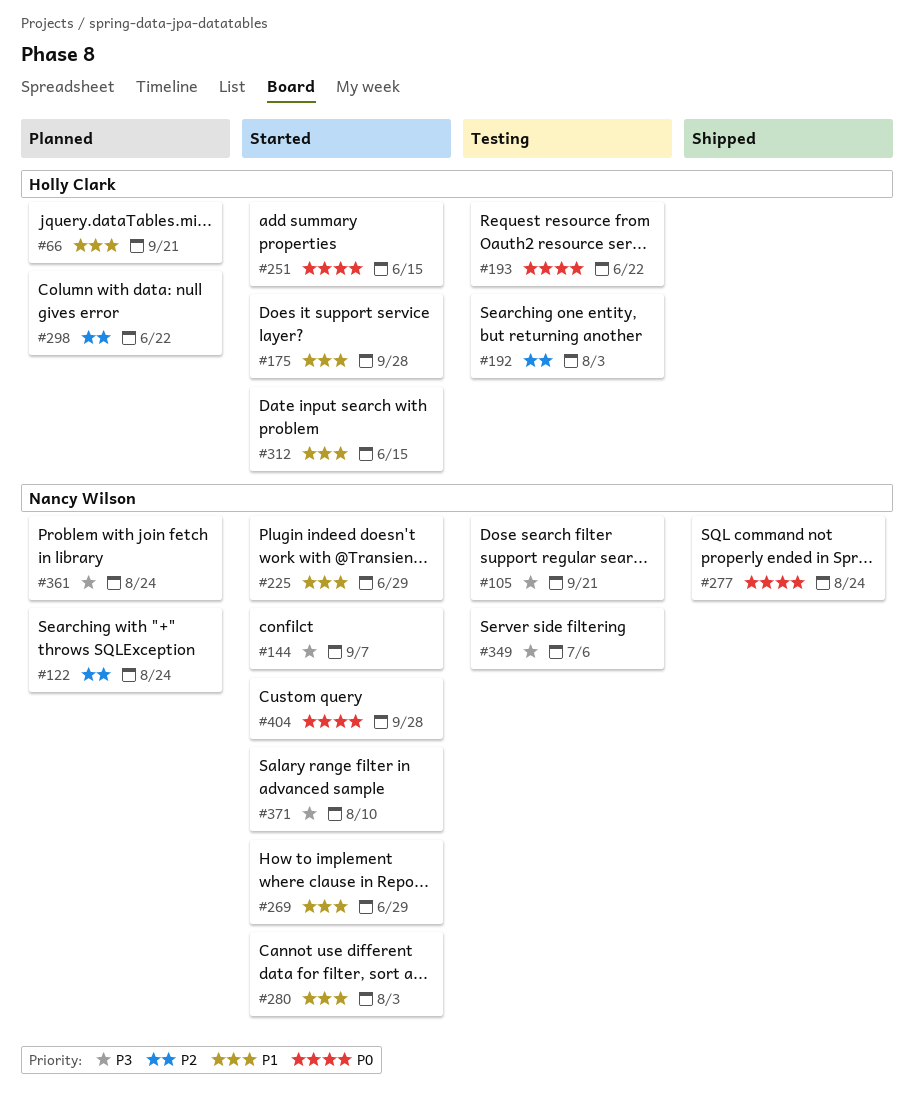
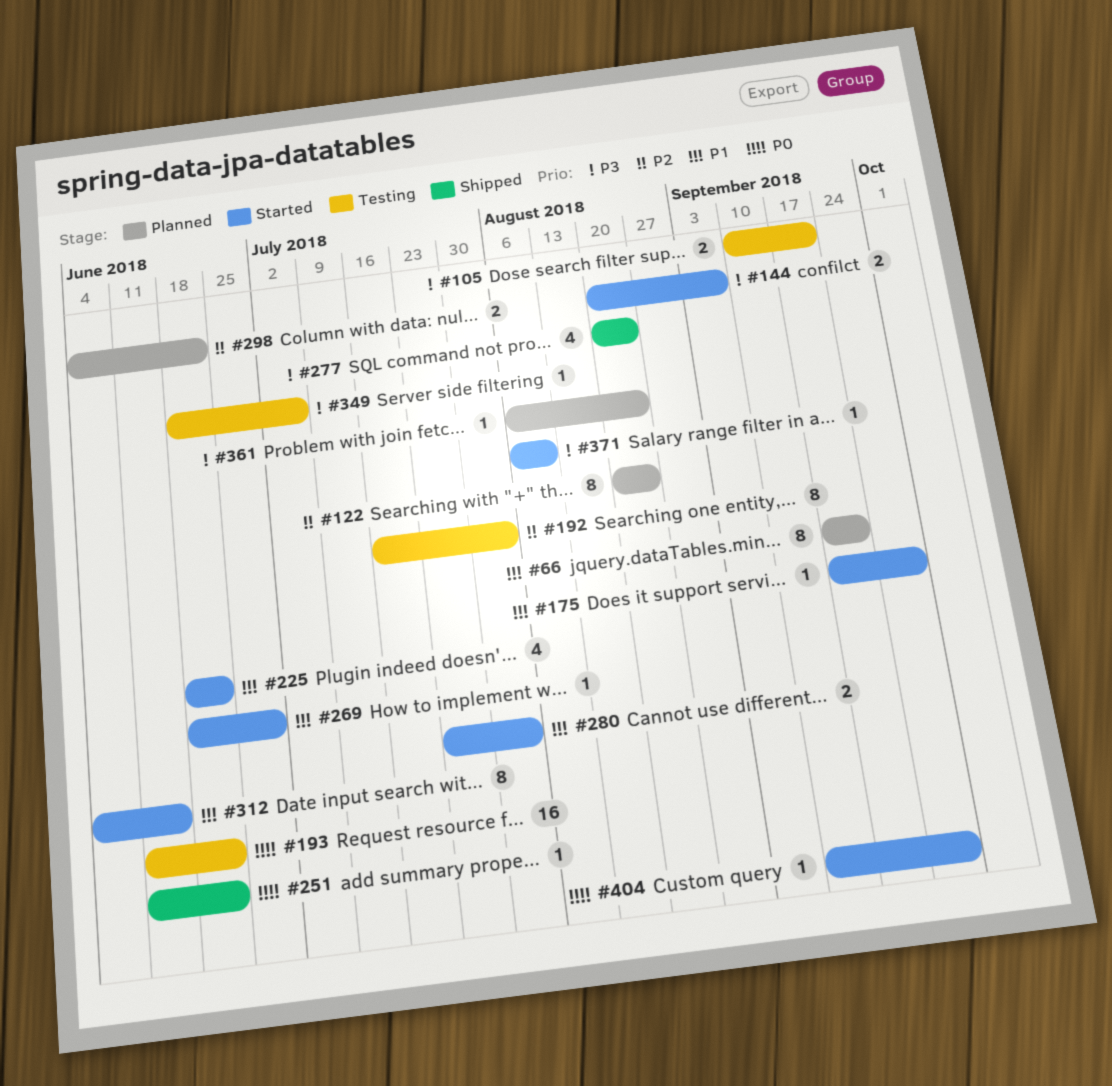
#225, due: Jun 29 -> Jun 22
#251, status: Started -> Shipped
#251, due: Jun 15 -> Jun 22
#277, priority: P0 -> P3

